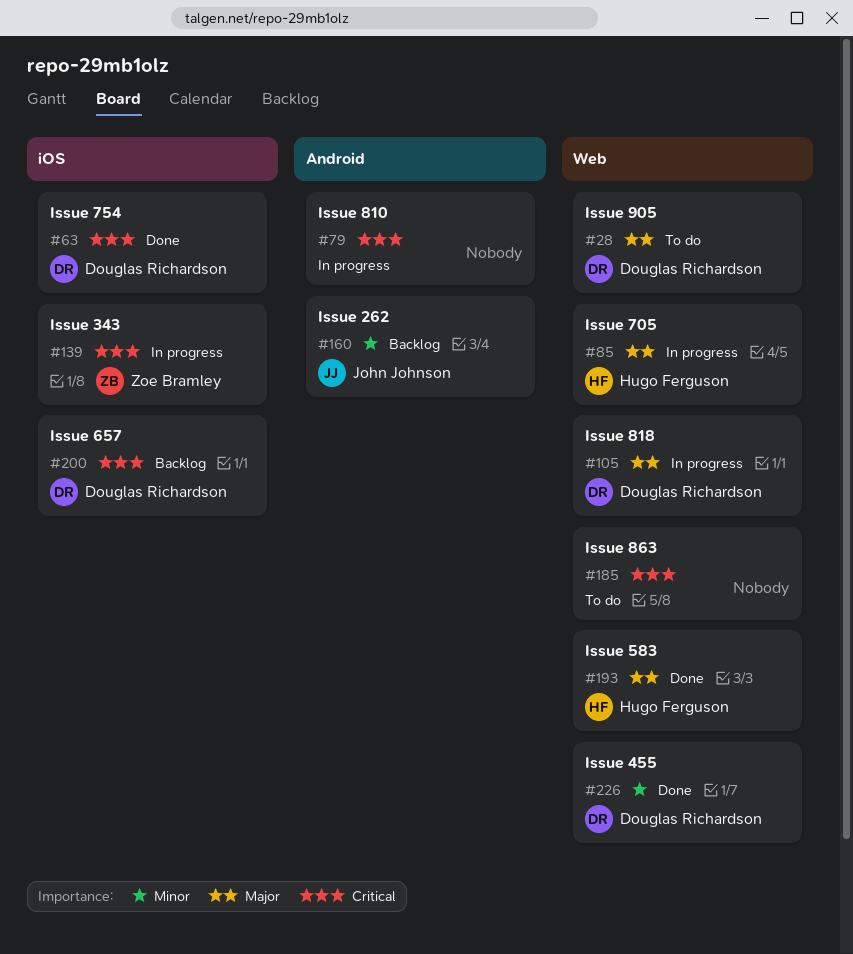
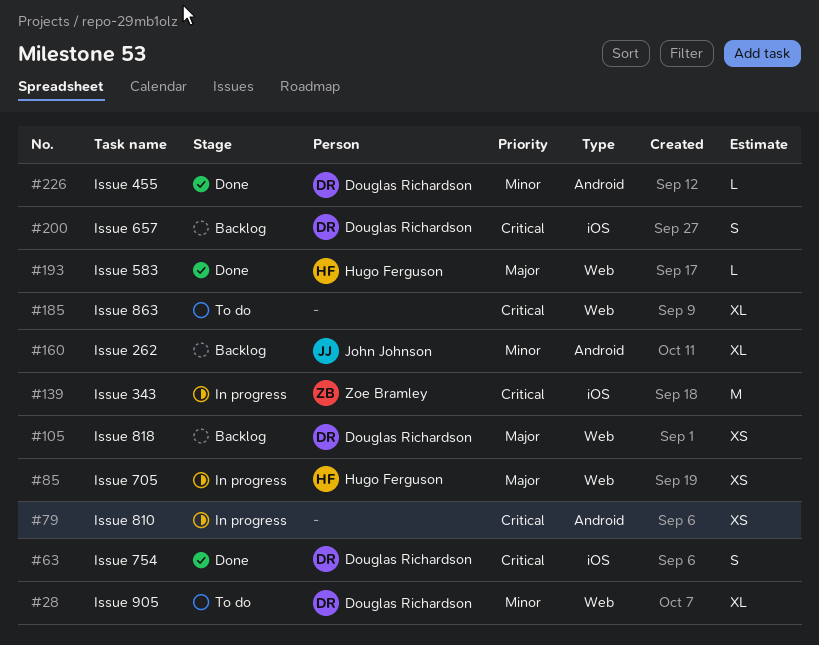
#28, priority: Major -> Minor
#105, status: In progress -> Backlog
#226, label: Web -> Android

